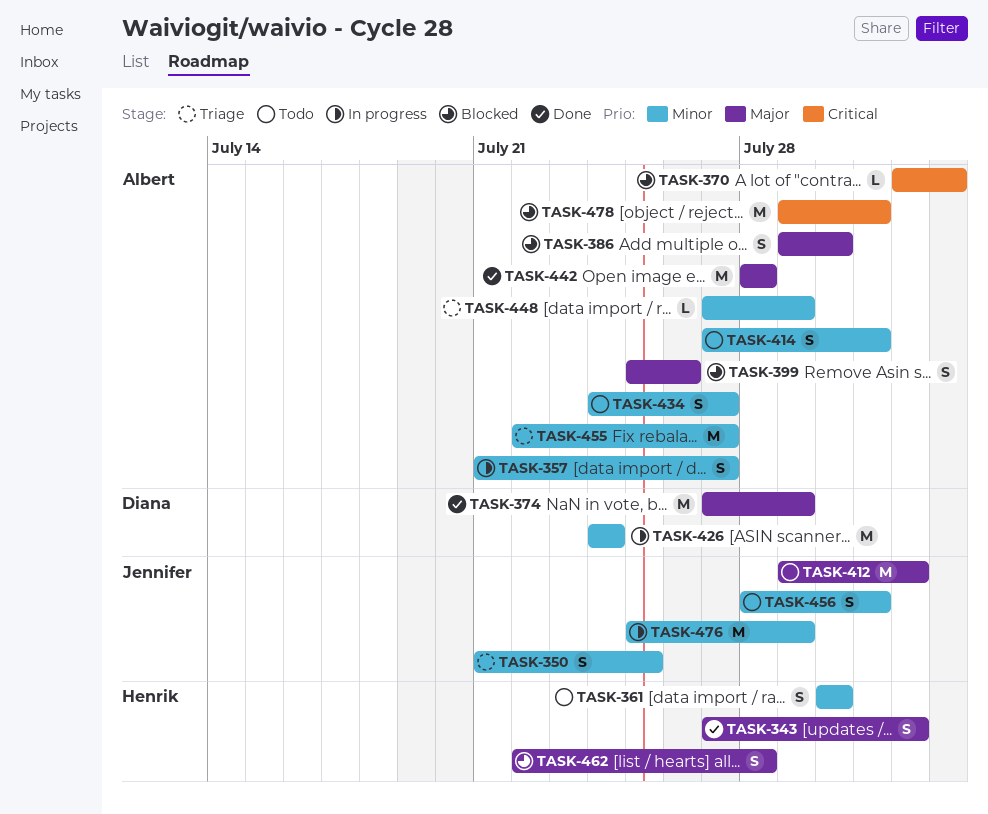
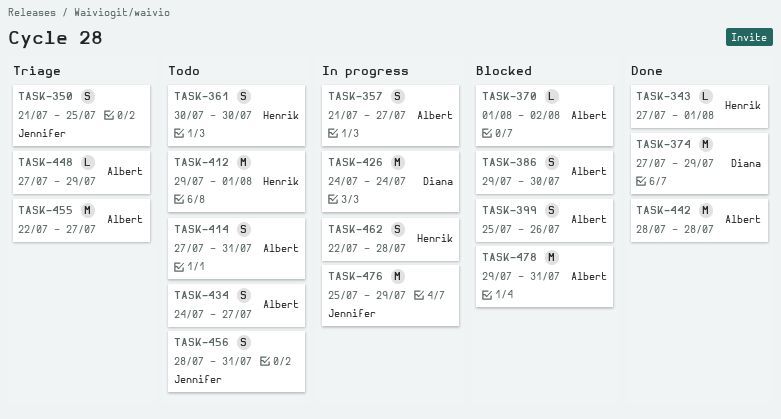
TASK-343, estimate: S -> L
TASK-412, owner: Jennifer -> Henrik
TASK-462, status: Blocked -> In progress

